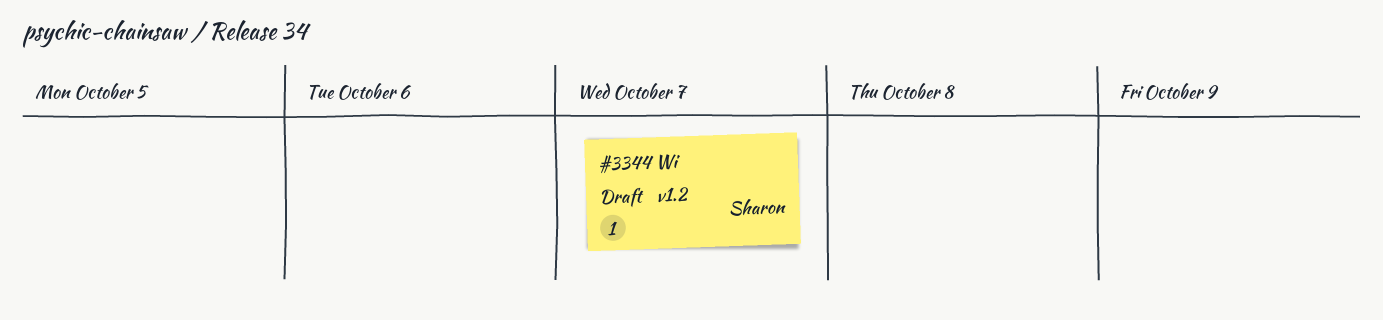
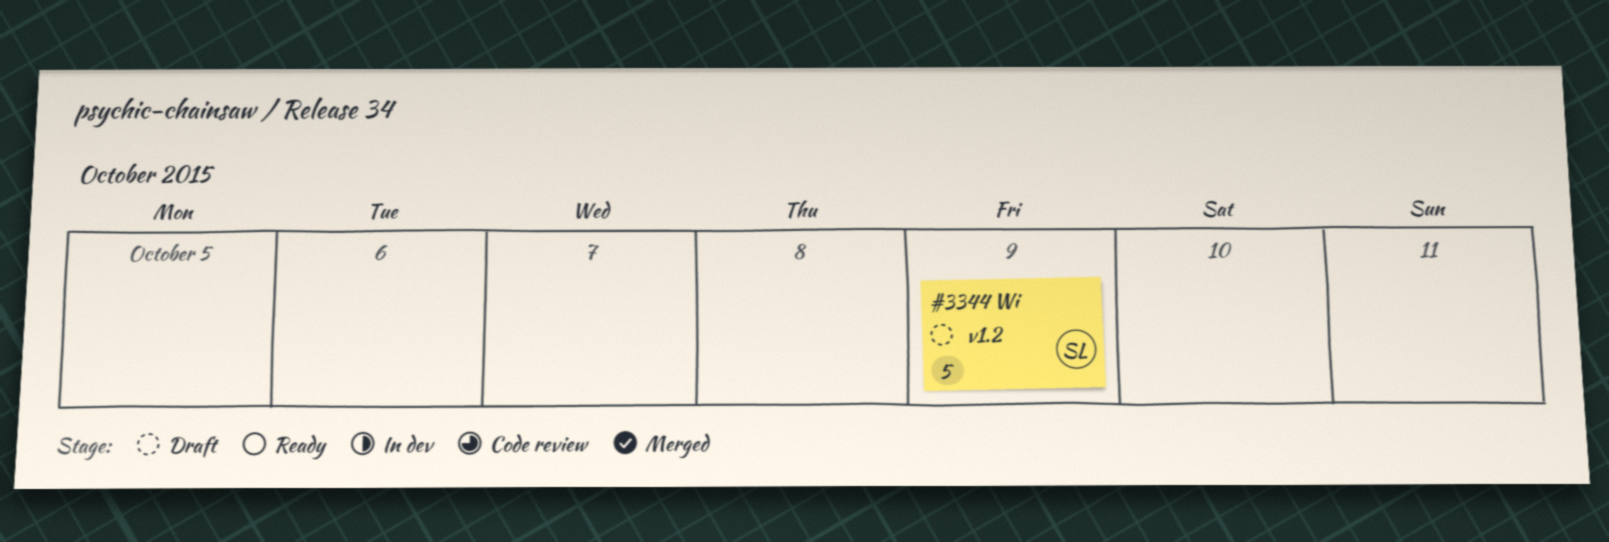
#3344, estimate: 1 -> 5
#3344, due: Oct 7 -> Oct 9

